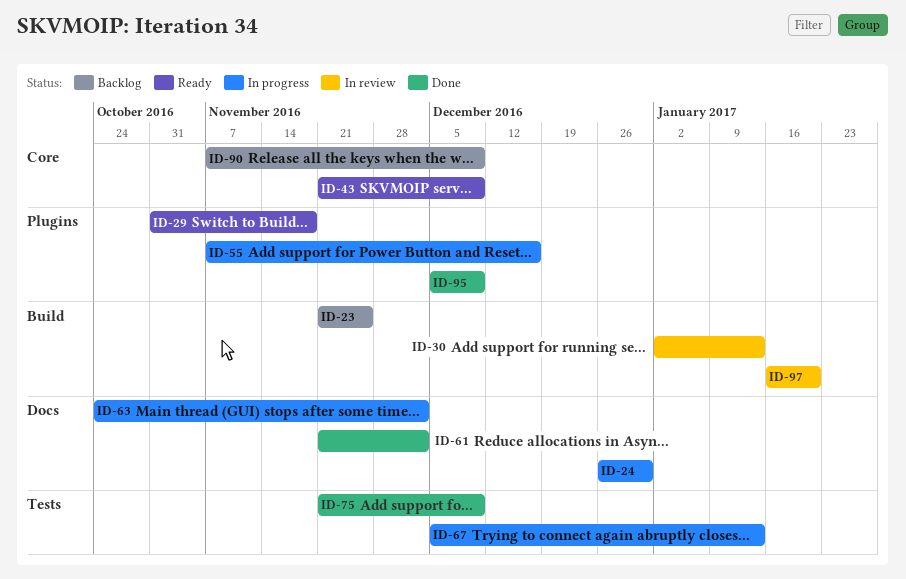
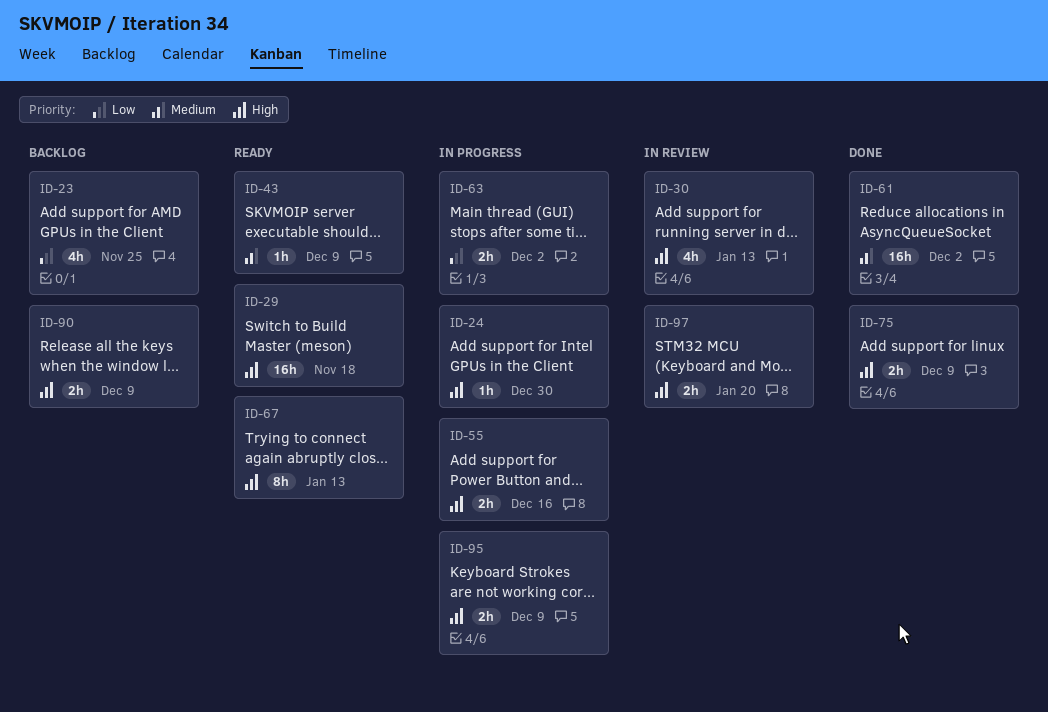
ID-67, status: In progress -> Ready
ID-95, status: Done -> In progress

